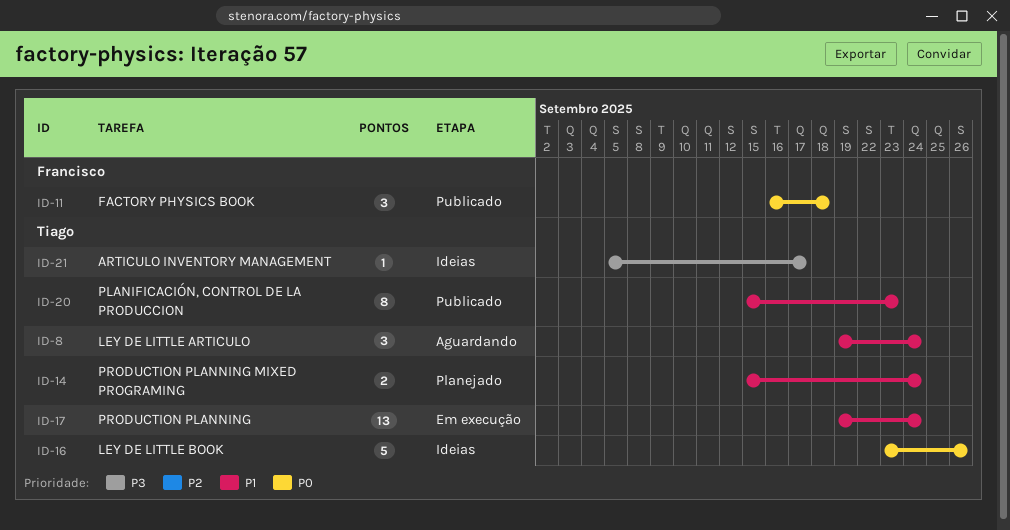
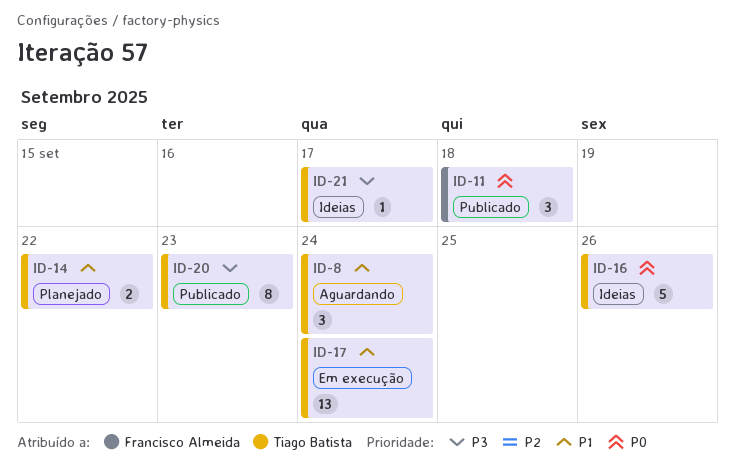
ID-14, due: Sep 24 -> Sep 22
ID-20, priority: P1 -> P3

